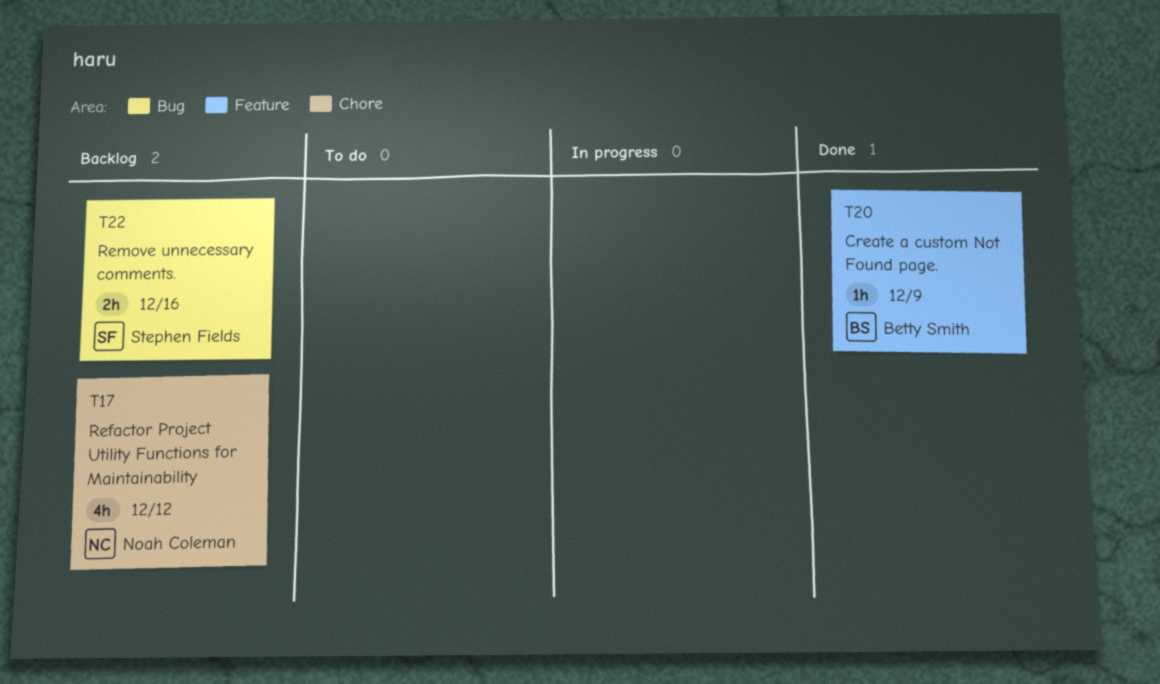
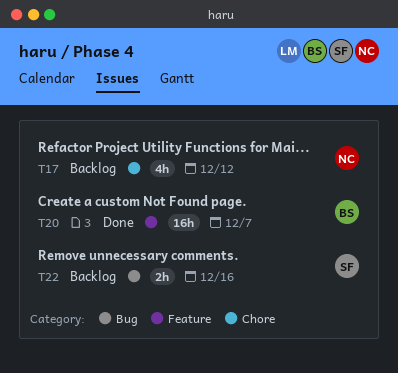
T20, estimate: 1h -> 16h
T20, due: Dec 9 -> Dec 7

